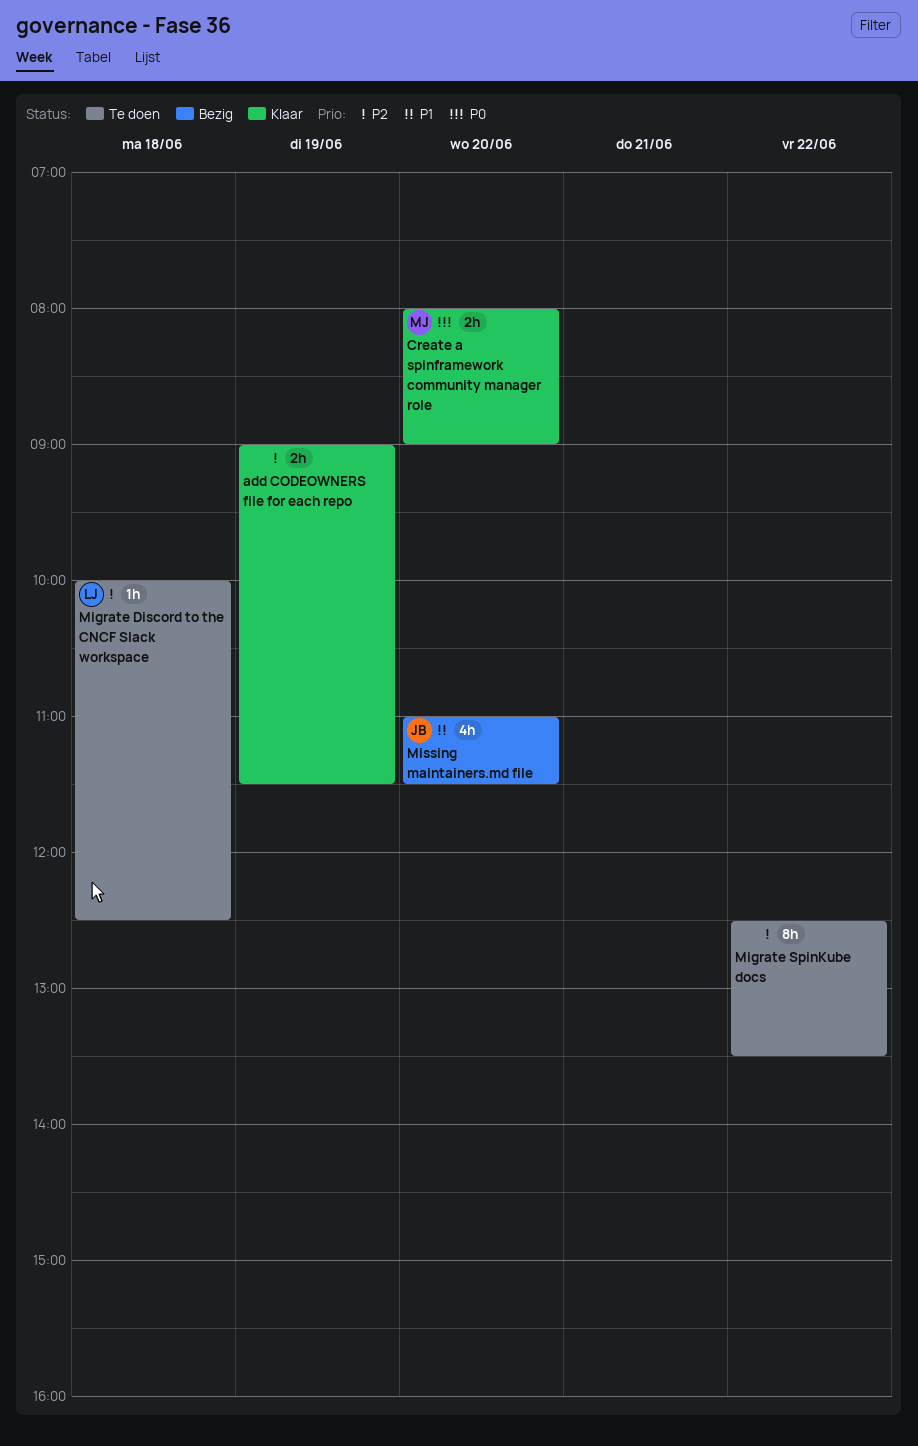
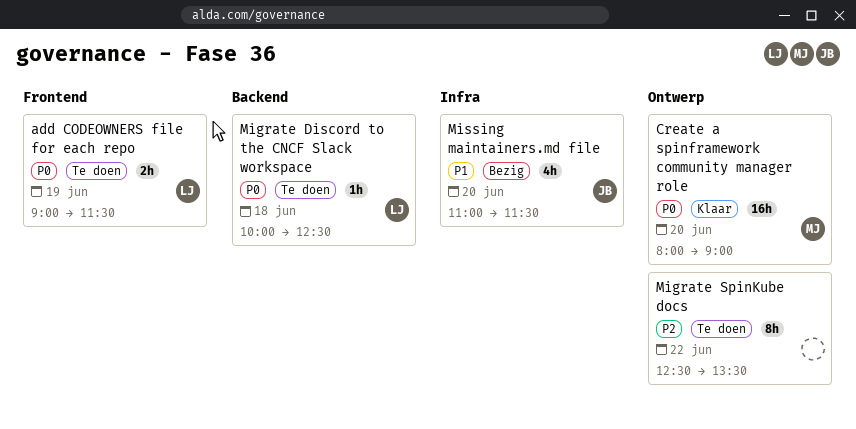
add CODEOWNERS file for each repo, status: Klaar -> Te doen
add CODEOWNERS file for each repo, owner: none -> LJ
add CODEOWNERS file for each repo, priority: P2 -> P0
Create a spinframework community manager role, estimate: 2h -> 16h
Migrate Discord to the CNCF Slack workspace, priority: P2 -> P0

